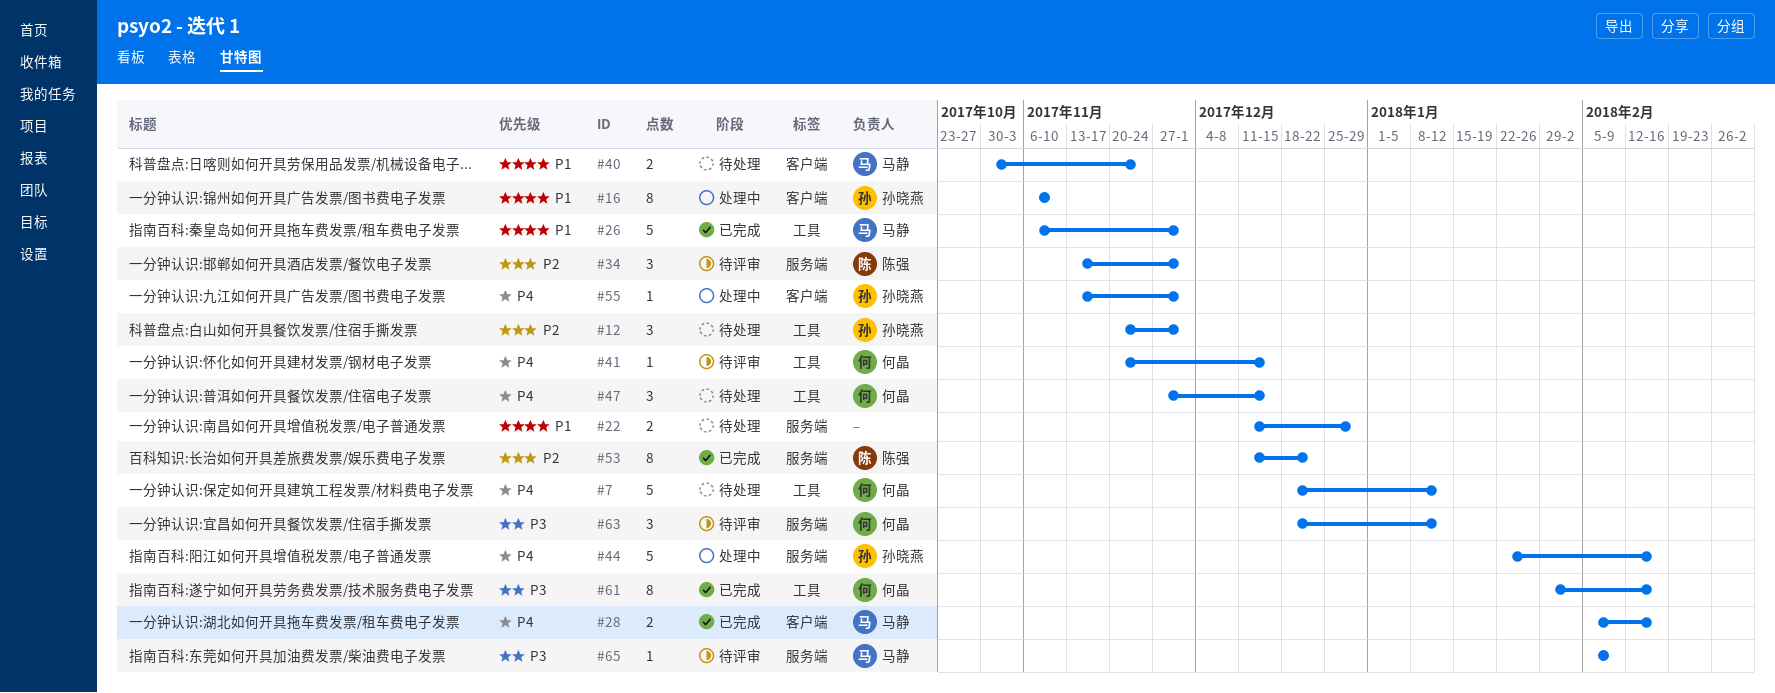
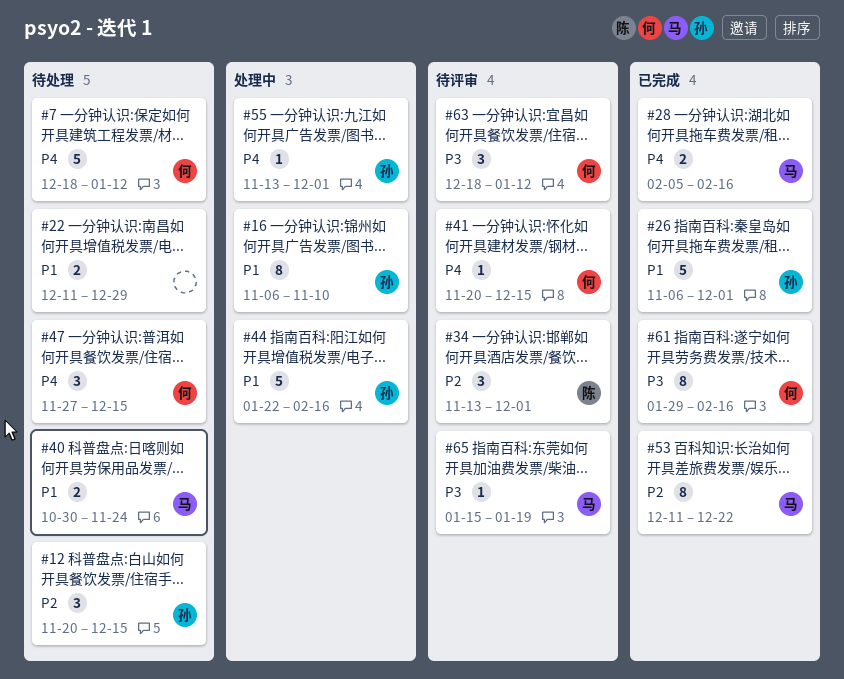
#12, due: Dec 1 -> Dec 15
#26, owner: 马静 -> 孙晓燕
#44, priority: P4 -> P1
#53, owner: 陈强 -> 马静
#65, start: Feb 5 -> Jan 15
#65, due: Feb 9 -> Jan 19

